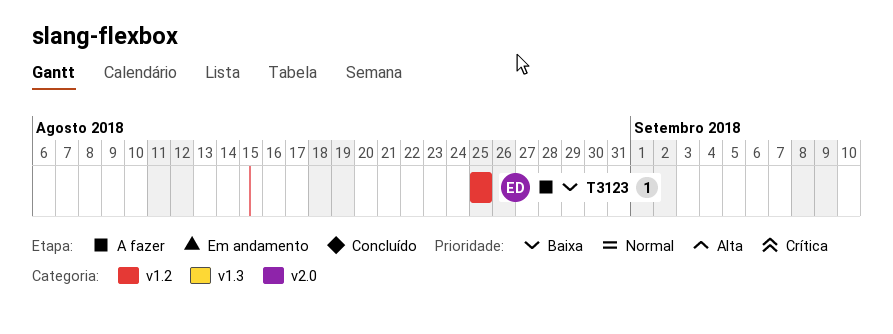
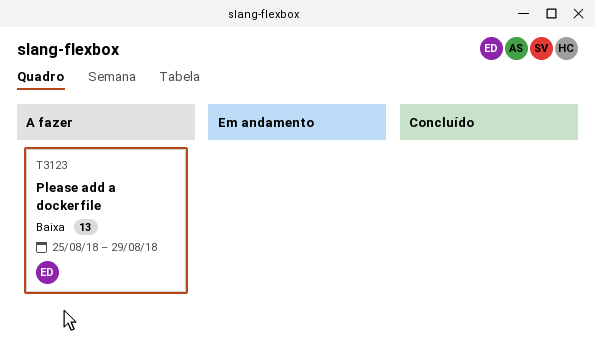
T3123, estimate: 1 -> 13
T3123, due: Aug 25 -> Aug 29

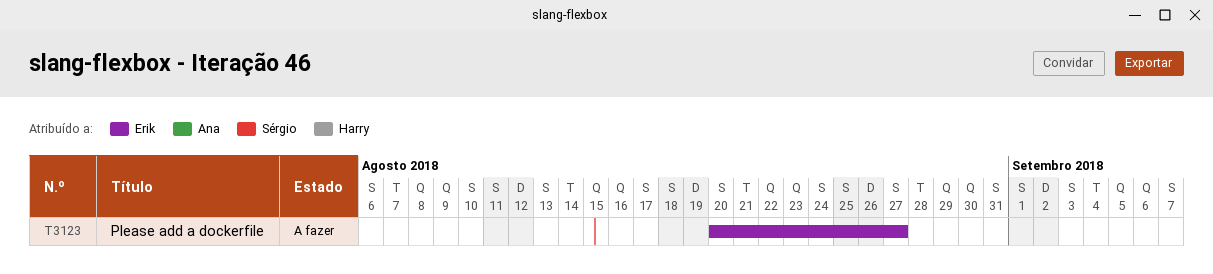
T3123, start: Aug 25 -> Aug 20
T3123, due: Aug 29 -> Aug 27

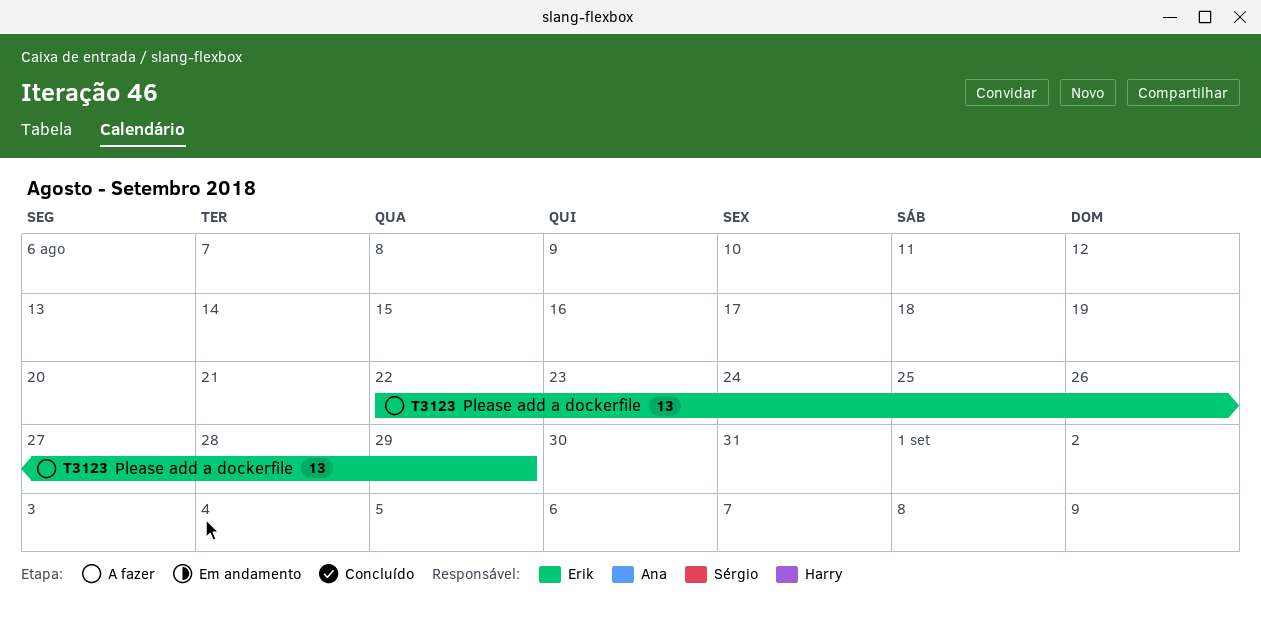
T3123, start: Aug 20 -> Aug 22
T3123, due: Aug 27 -> Aug 29

